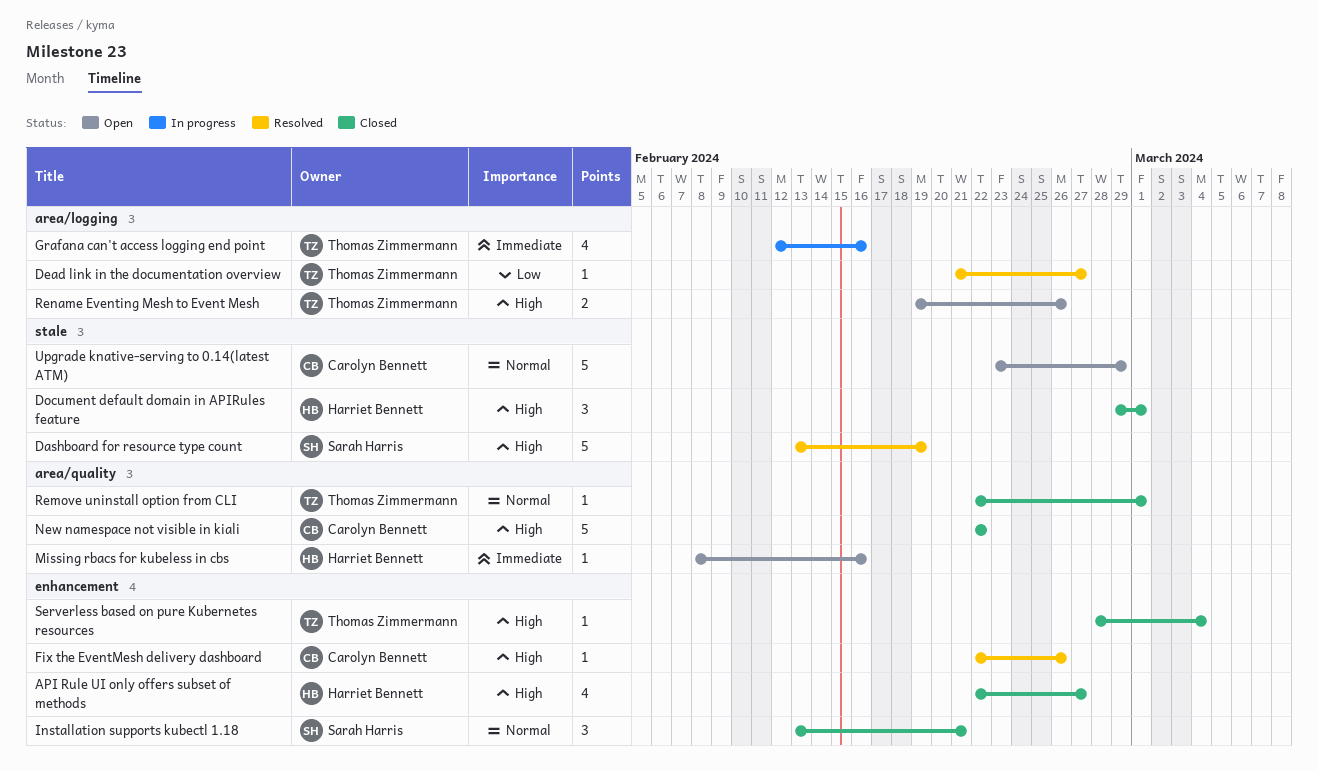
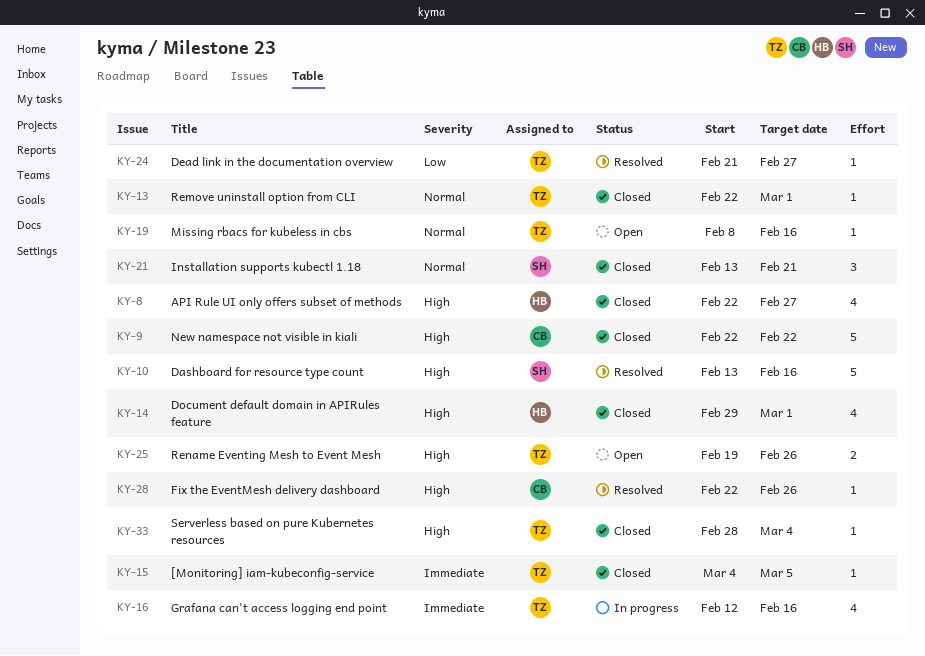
[Monitoring] iam-kubeconfig-service: none -> present
Dashboard for resource type count, due: Feb 19 -> Feb 16
Document default domain in APIRules feature, estimate: 3 -> 4
Missing rbacs for kubeless in cbs, owner: Harriet Bennett -> Thomas Zimmermann
Missing rbacs for kubeless in cbs, priority: Immediate -> Normal
Upgrade knative-serving to 0.14(latest ATM): present -> none

